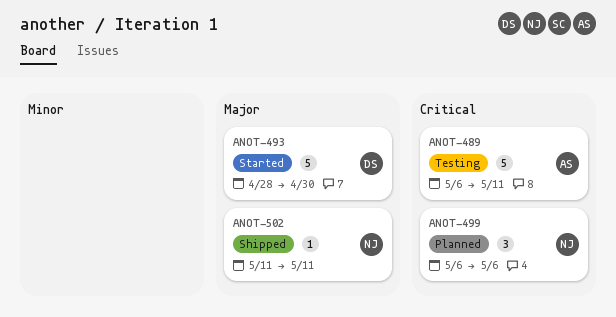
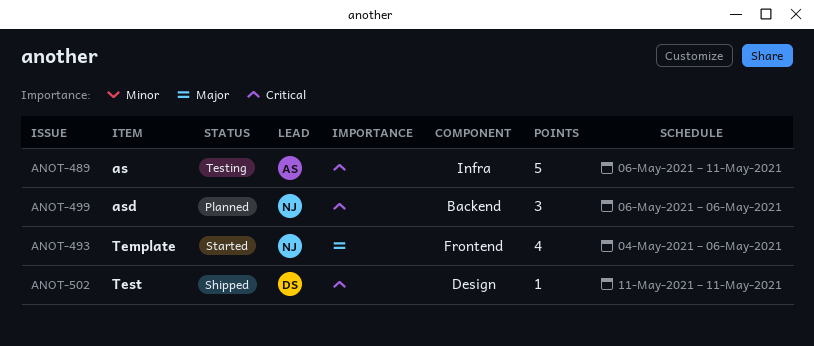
ANOT-493, owner: DS -> NJ
ANOT-493, estimate: 5 -> 4
ANOT-493, start: Apr 28 -> May 4
ANOT-493, due: Apr 30 -> May 6
ANOT-502, owner: NJ -> DS
ANOT-502, priority: Major -> Critical

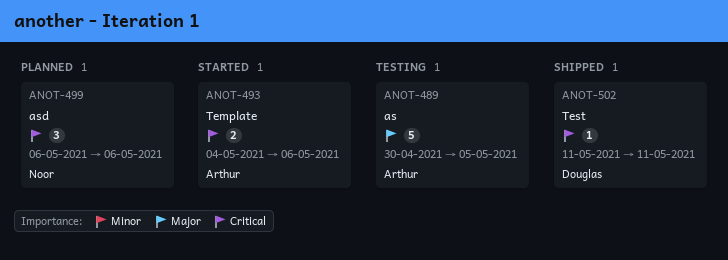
ANOT-489, priority: Critical -> Major
ANOT-489, start: May 6 -> Apr 30
ANOT-489, due: May 11 -> May 5
ANOT-493, owner: Noor -> Arthur
ANOT-493, priority: Major -> Critical
ANOT-493, estimate: 4 -> 2

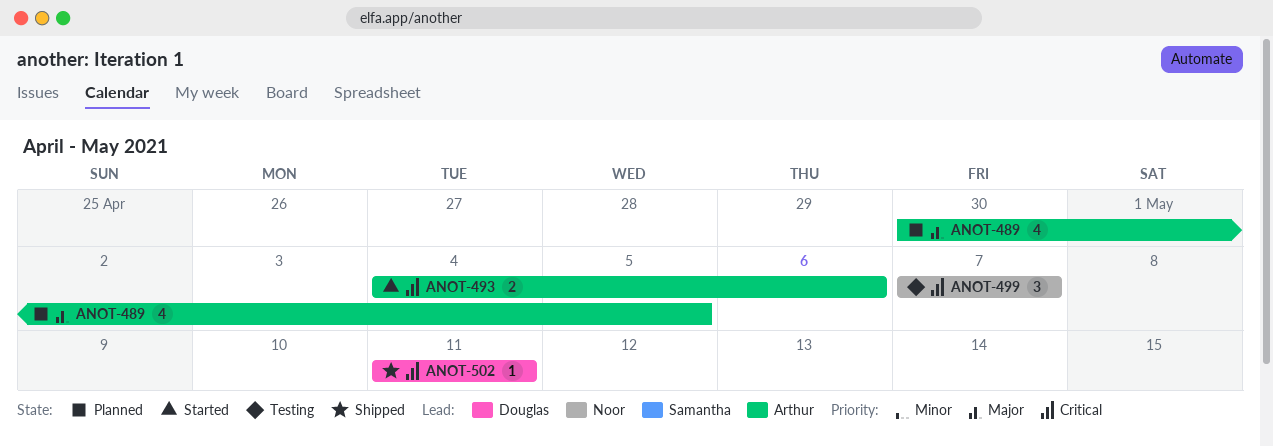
ANOT-489, status: Testing -> Planned
ANOT-489, estimate: 5 -> 4
ANOT-499, status: Planned -> Testing
ANOT-499, start: May 6 -> May 7
ANOT-499, due: May 6 -> May 7

